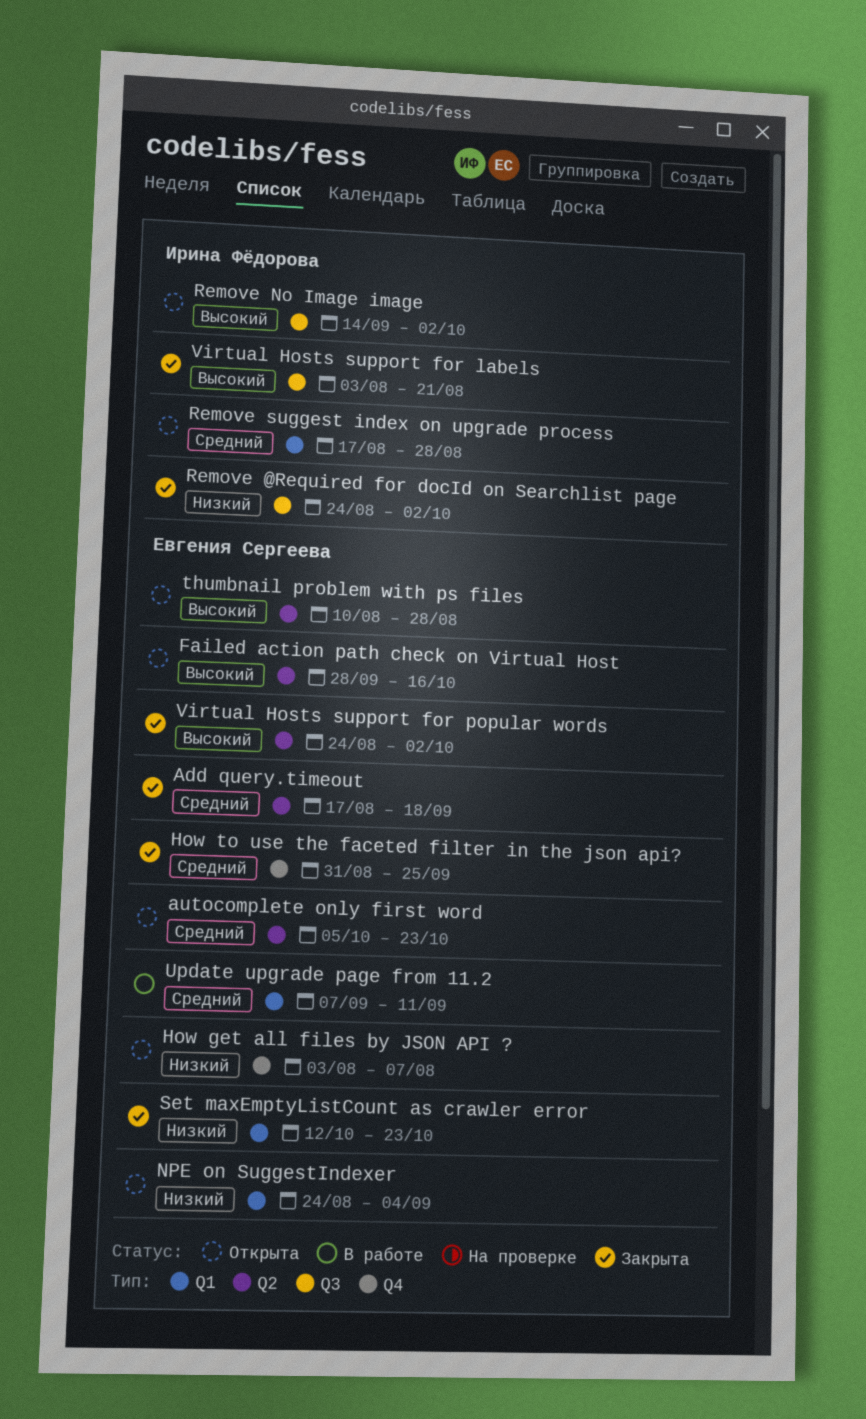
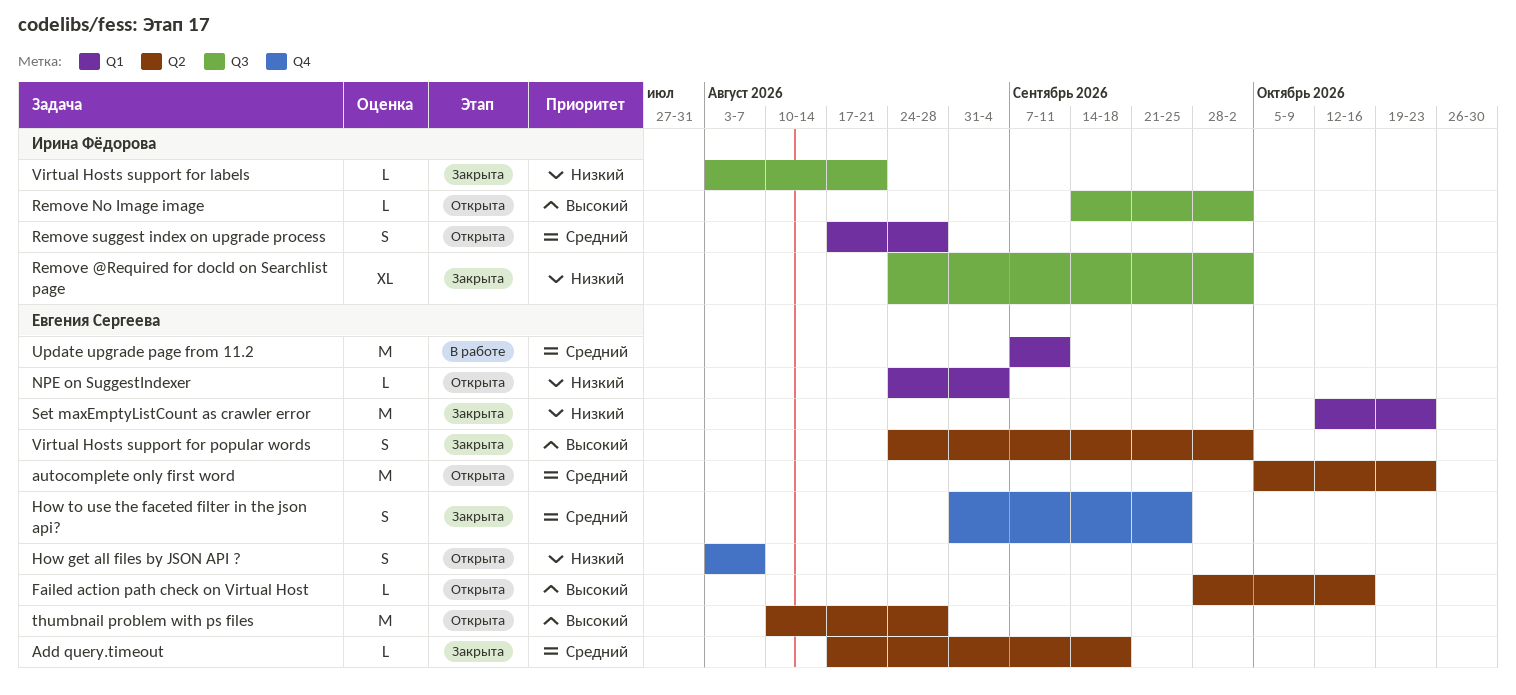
Virtual Hosts support for labels, priority: Высокий -> Низкий

